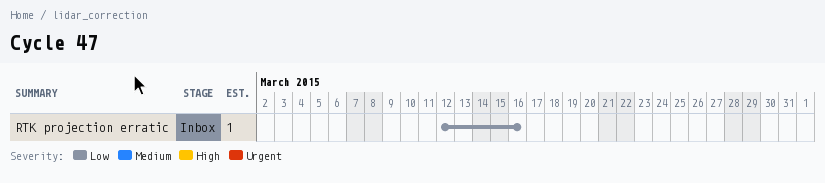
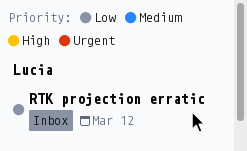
RTK projection erratic, due: Mar 16 -> Mar 12

